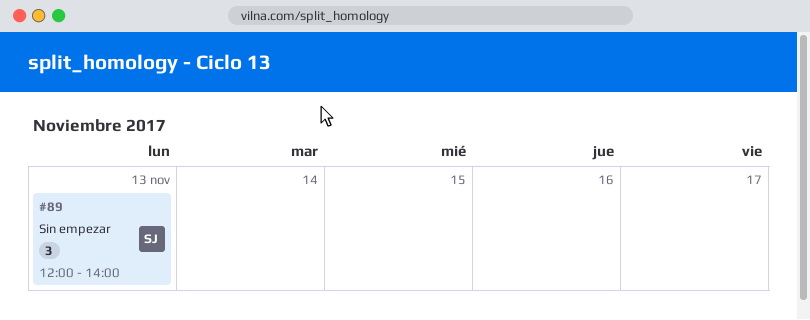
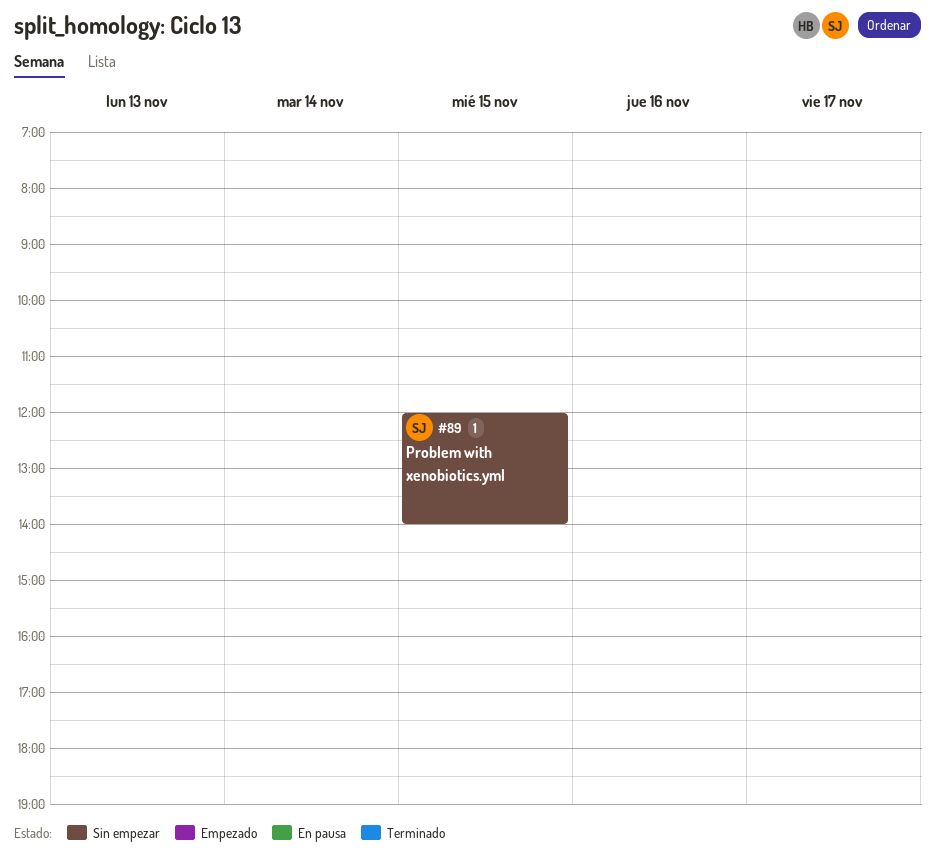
#89, estimate: 3 -> 1
#89, day: Nov 13 -> Nov 15

